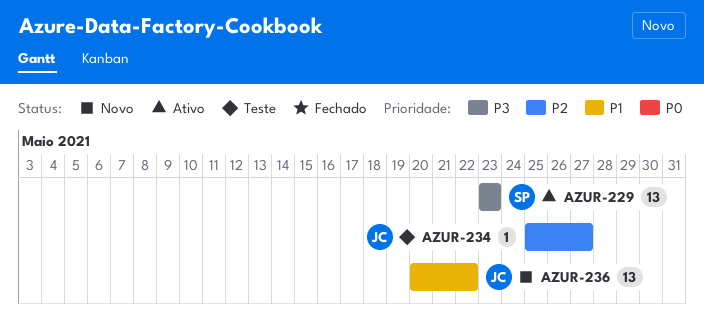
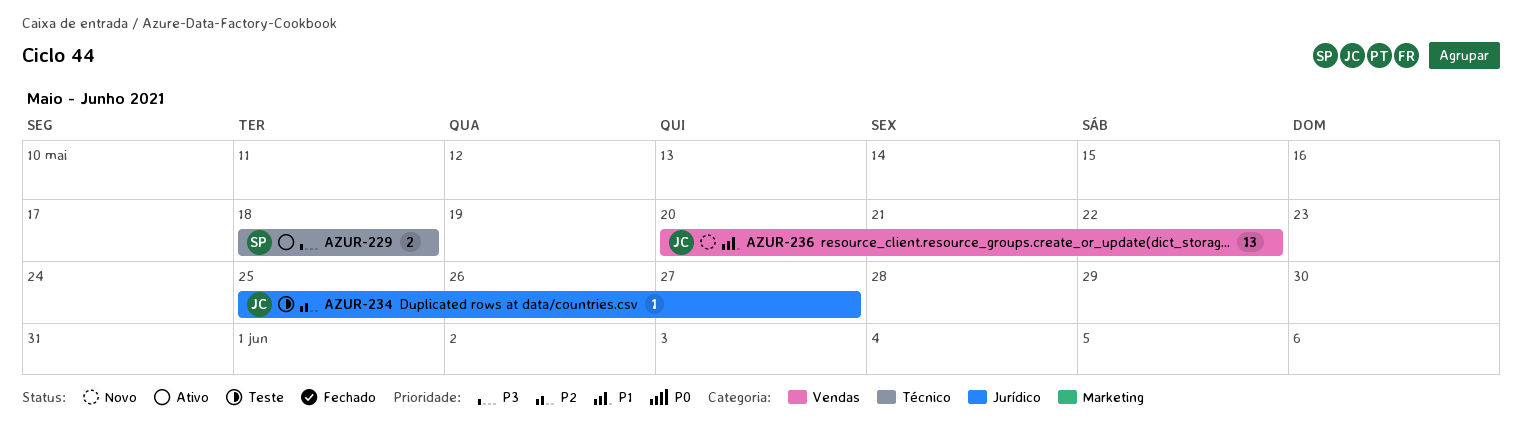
AZUR-229, estimate: 13 -> 2
AZUR-229, start: May 23 -> May 18
AZUR-229, due: May 23 -> May 18

